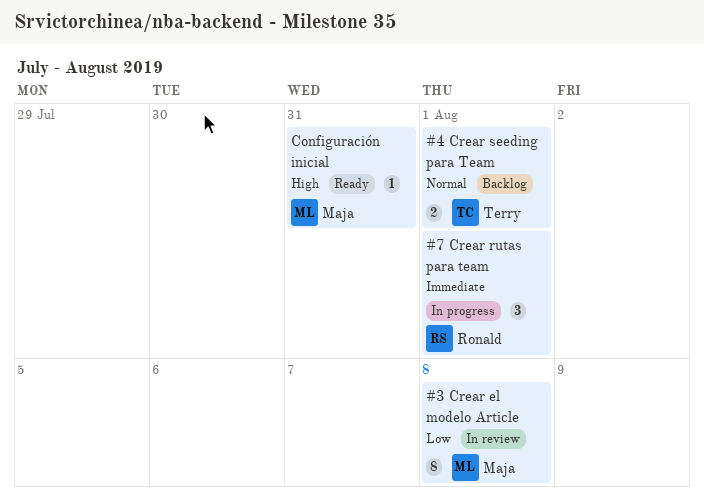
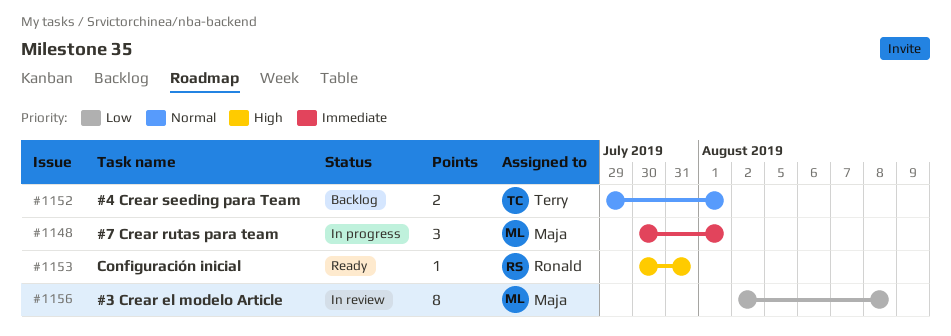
#7 Crear rutas para team, owner: Ronald -> Maja
Configuración inicial, owner: Maja -> Ronald

